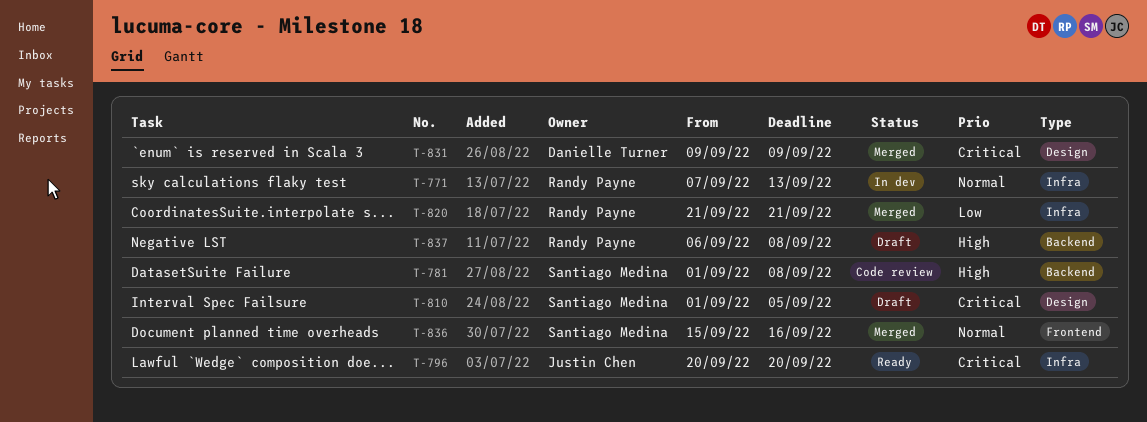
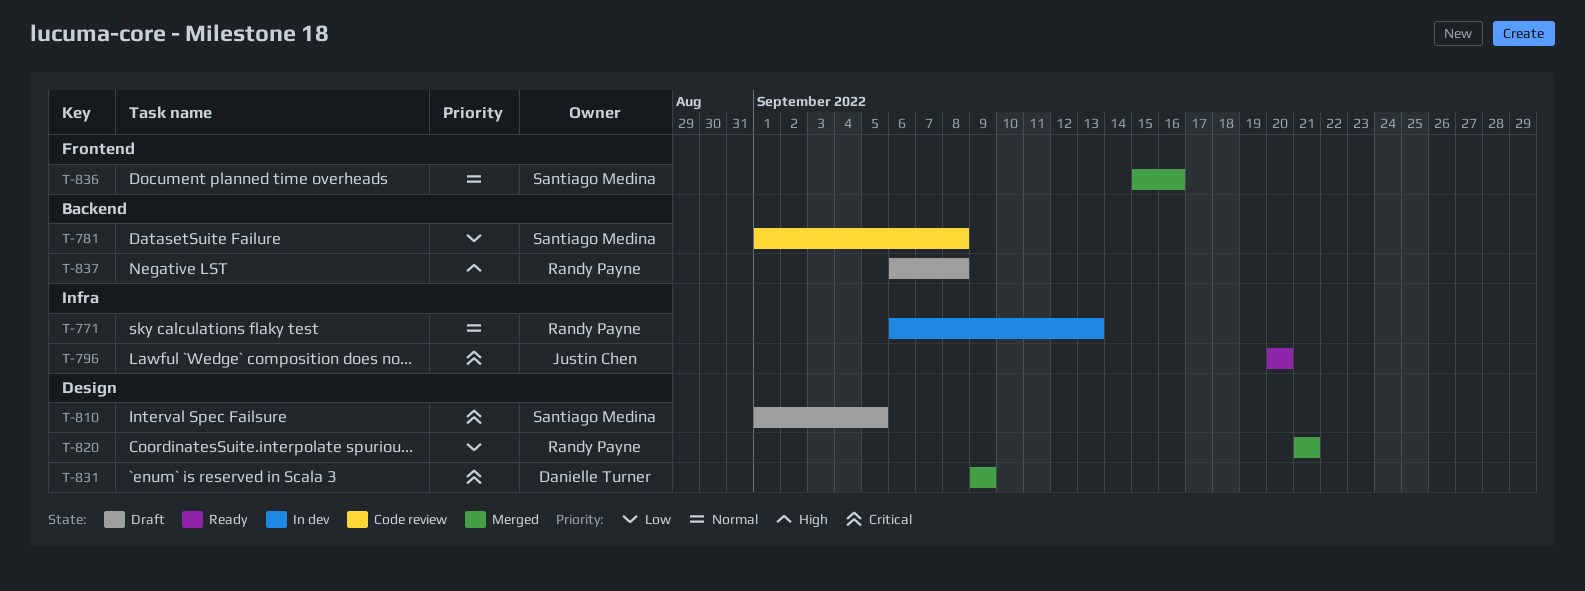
T-771, start: Sep 7 -> Sep 6
T-781, priority: High -> Low
T-820, label: Infra -> Design

